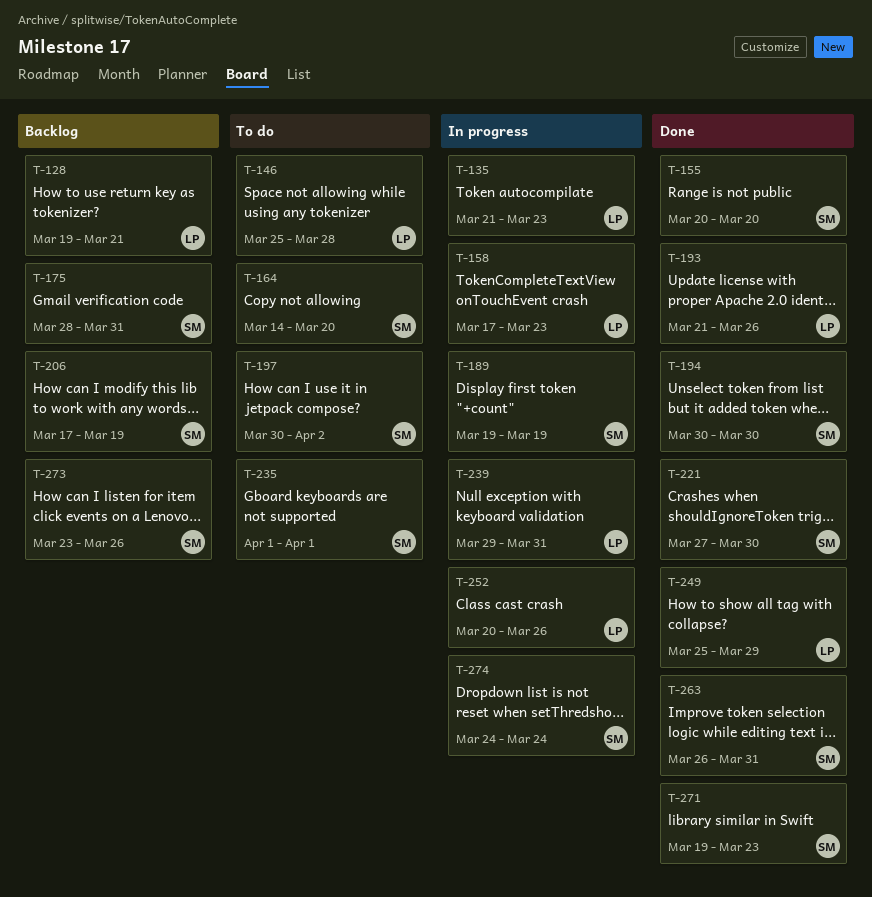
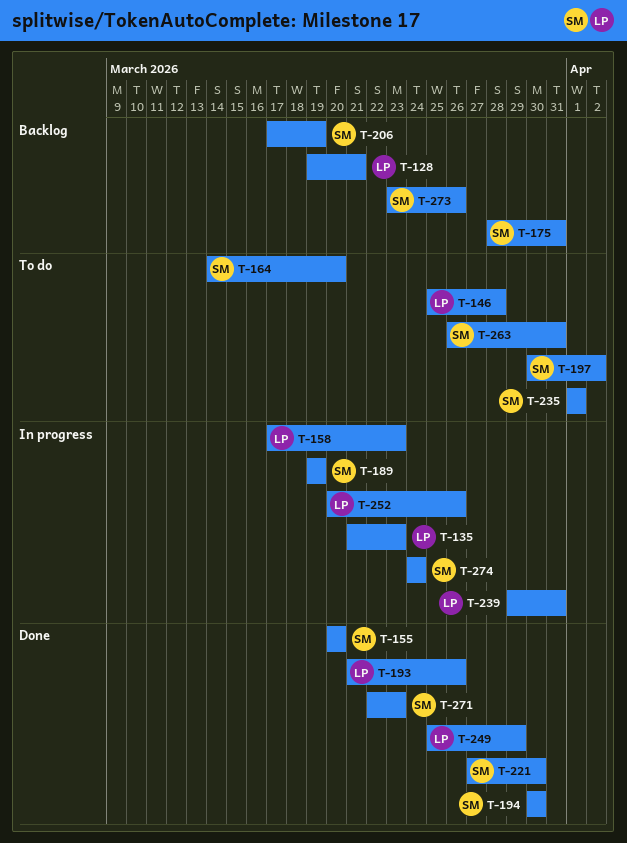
T-263, status: Done -> To do
T-271, start: Mar 19 -> Mar 22

